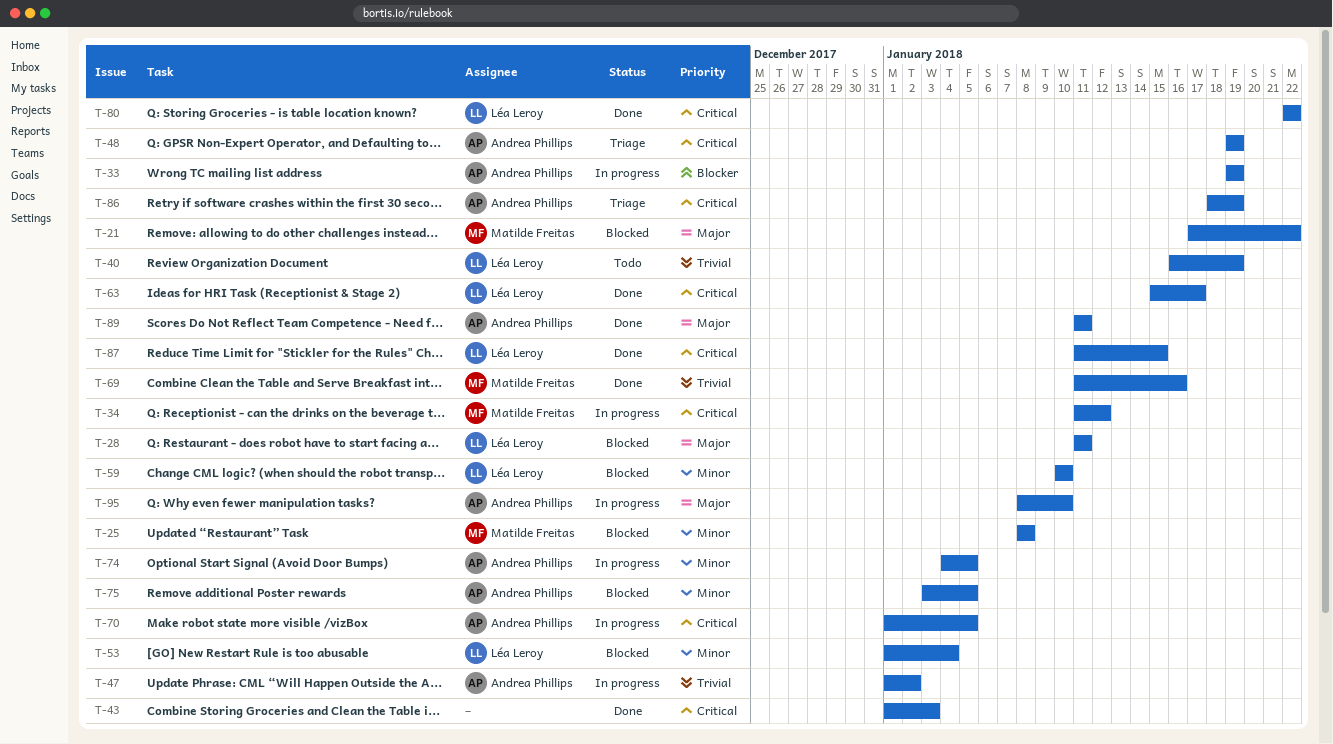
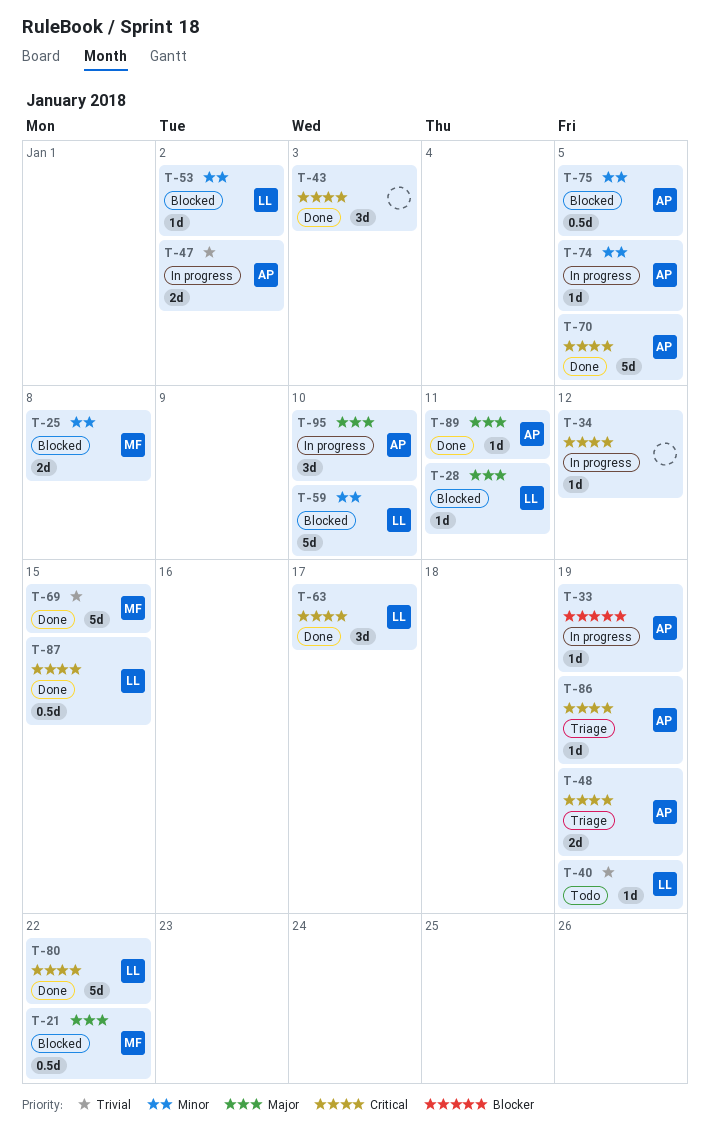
T-34, owner: Matilde Freitas -> none
T-53, due: Jan 4 -> Jan 2
T-69, due: Jan 16 -> Jan 15
T-70, status: In progress -> Done

